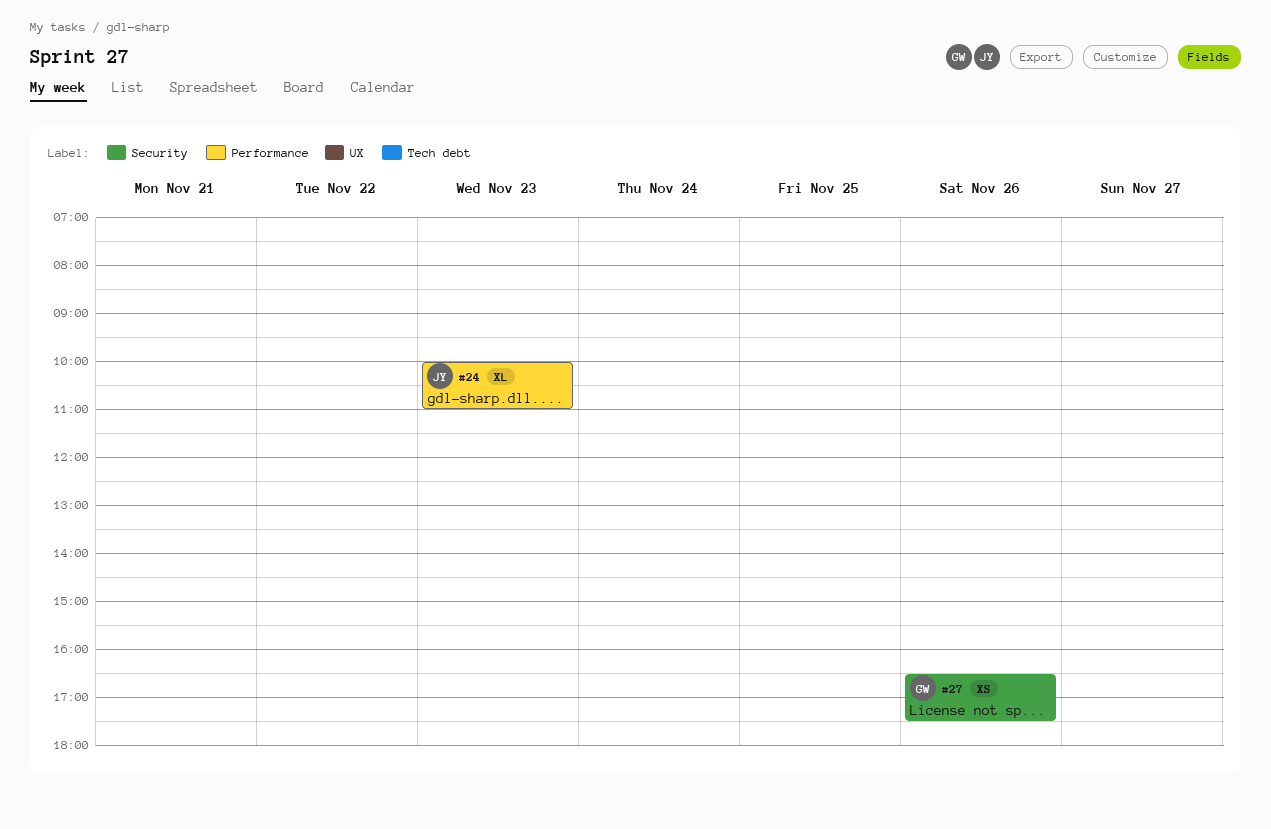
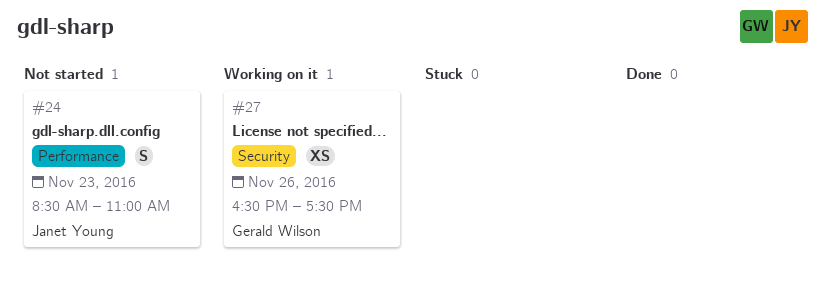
#24, estimate: XL -> S
#24, begins: 10:00 -> 08:30

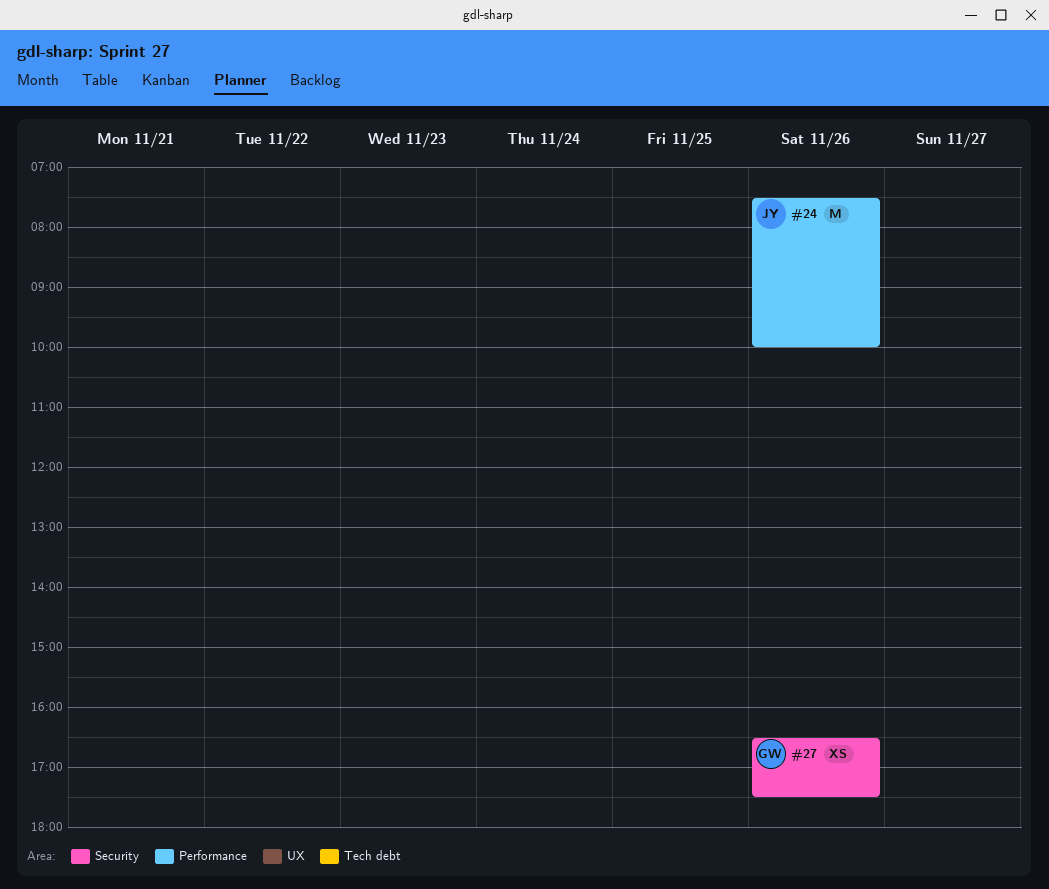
#24, estimate: S -> M
#24, day: Nov 23 -> Nov 26
#24, begins: 08:30 -> 07:30
#24, ends: 11:00 -> 10:00

